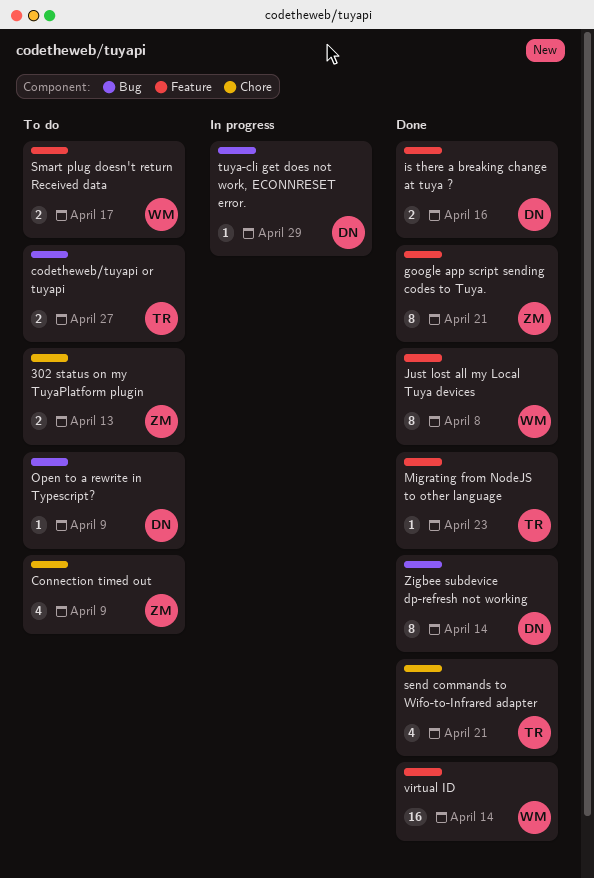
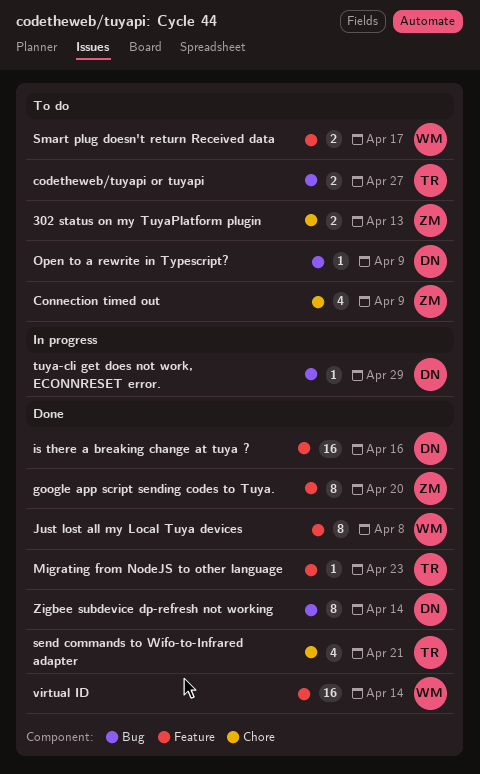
google app script sending codes to Tuya., due: Apr 21 -> Apr 20
is there a breaking change at tuya ?, estimate: 2 -> 16

